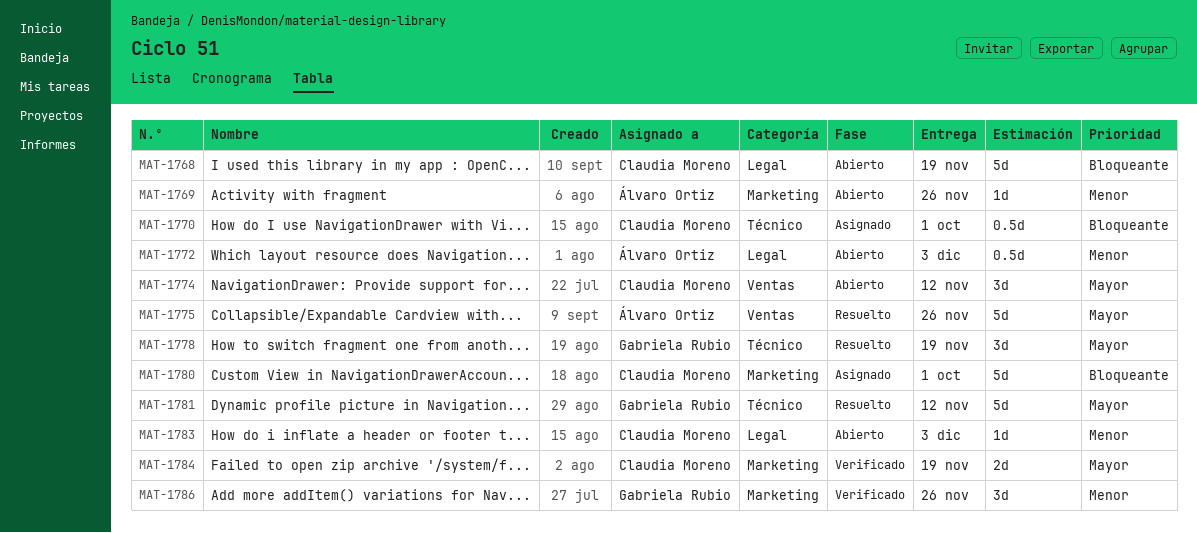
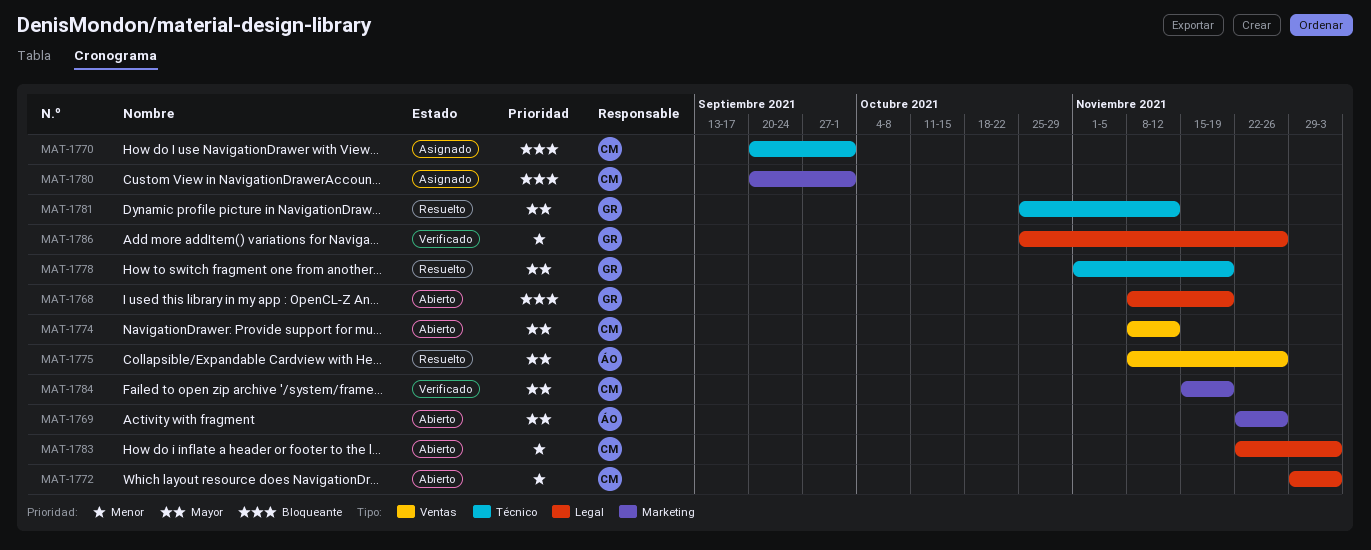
MAT-1768, owner: Claudia Moreno -> Gabriela Rubio
MAT-1769, priority: Menor -> Mayor
MAT-1772, owner: Álvaro Ortiz -> Claudia Moreno
MAT-1786, label: Marketing -> Legal

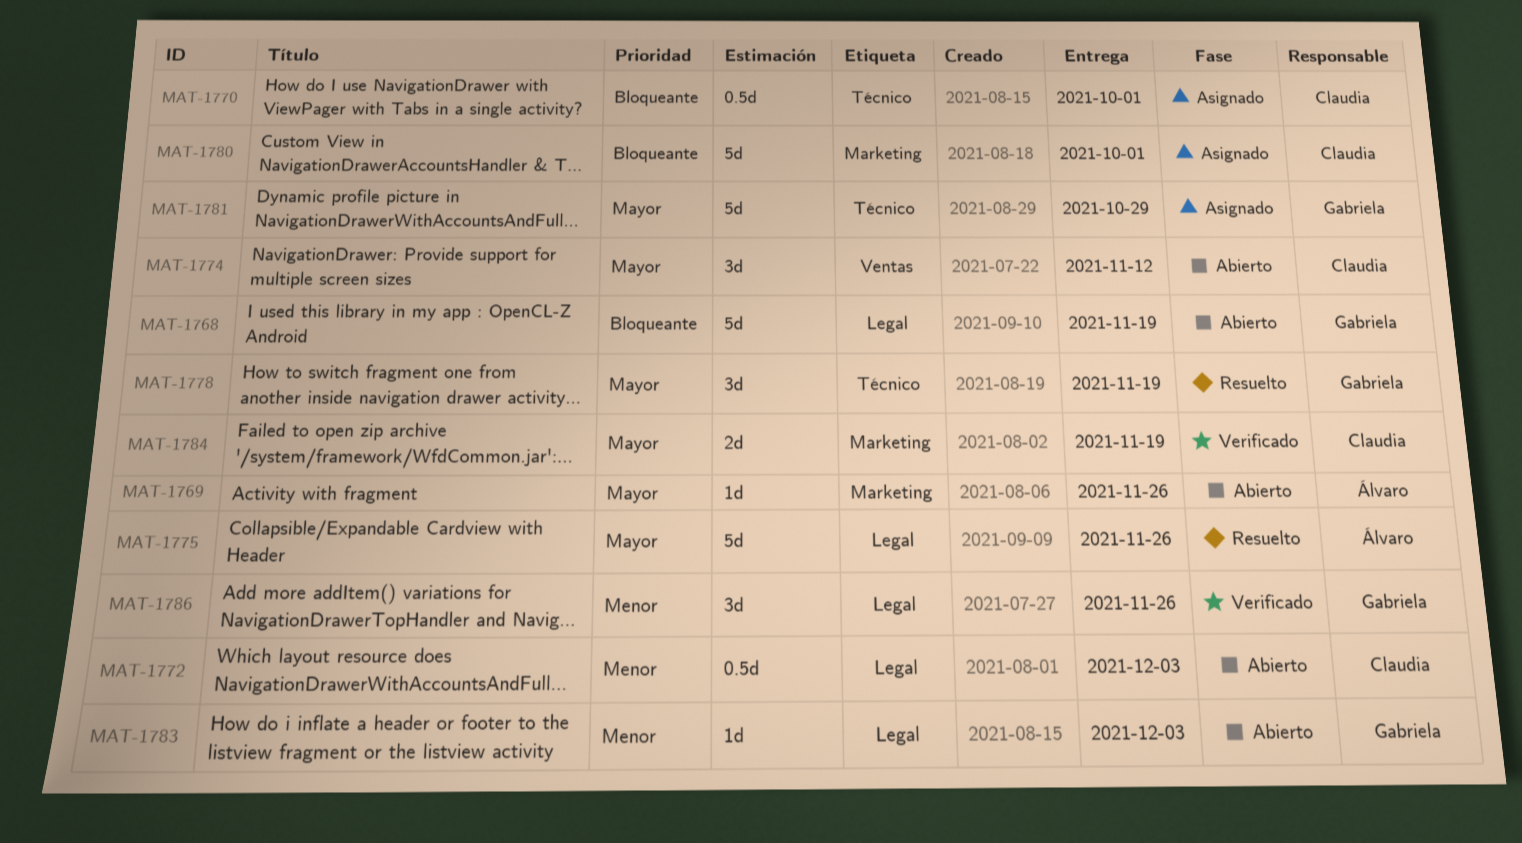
MAT-1775, label: Ventas -> Legal
MAT-1781, status: Resuelto -> Asignado
MAT-1781, due: Nov 12 -> Oct 29
MAT-1783, owner: Claudia -> Gabriela

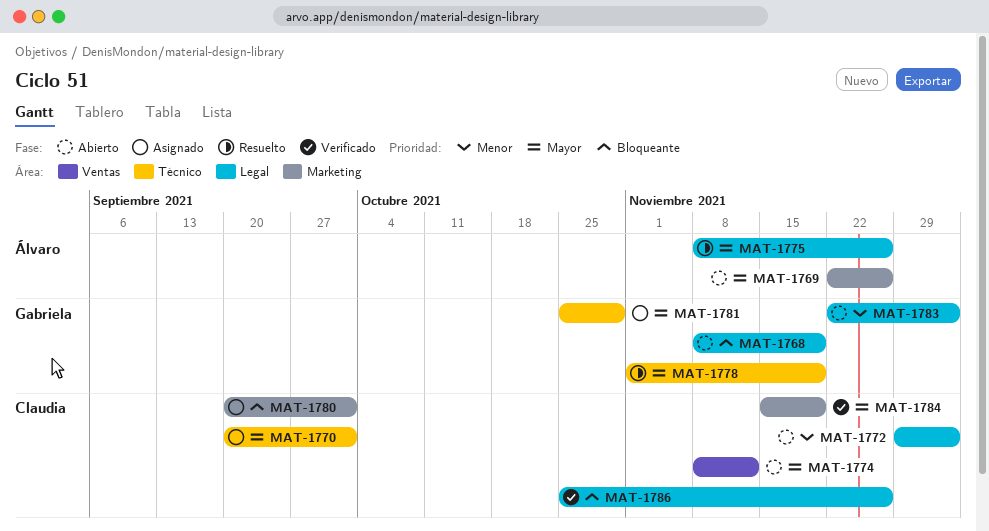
MAT-1770, priority: Bloqueante -> Mayor
MAT-1786, owner: Gabriela -> Claudia
MAT-1786, priority: Menor -> Bloqueante

